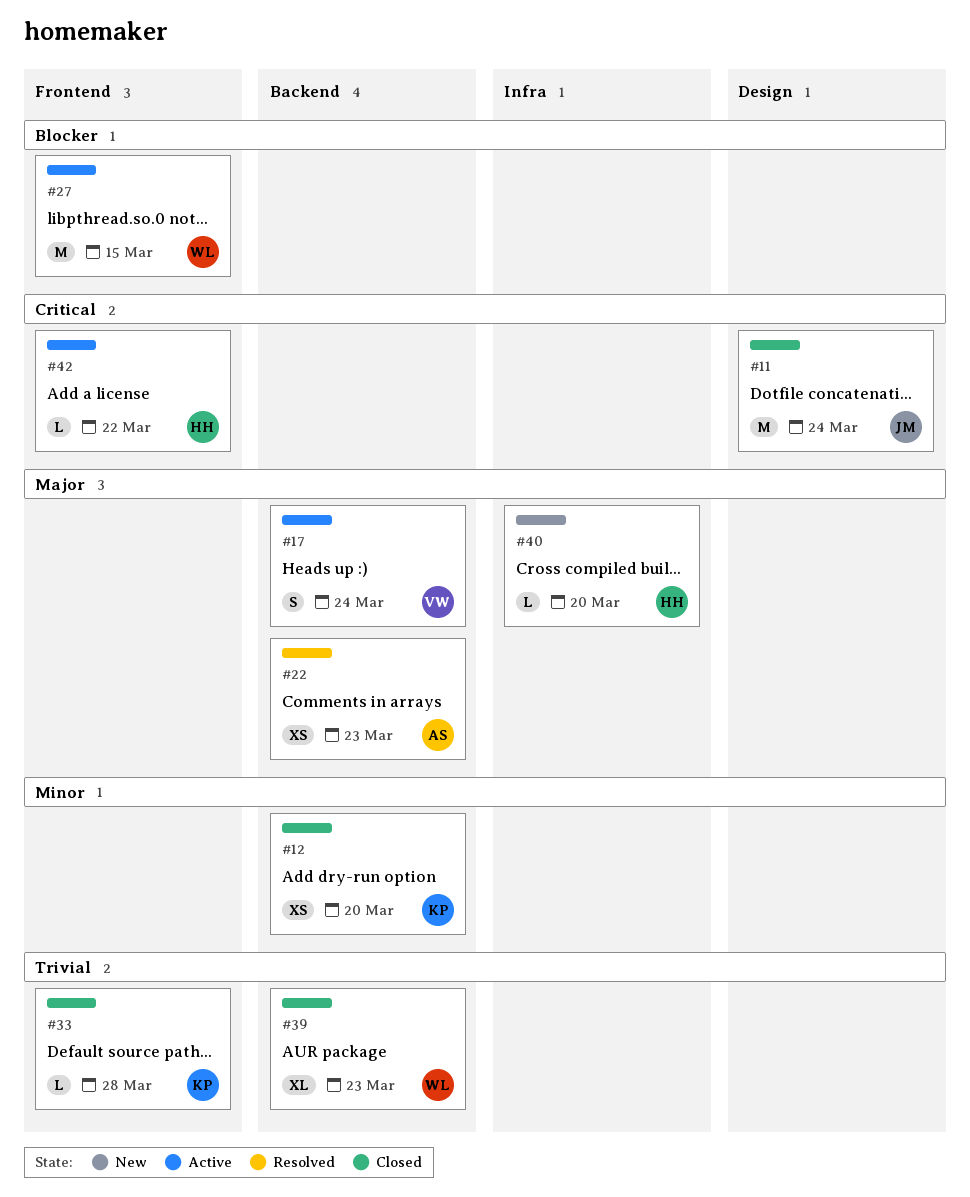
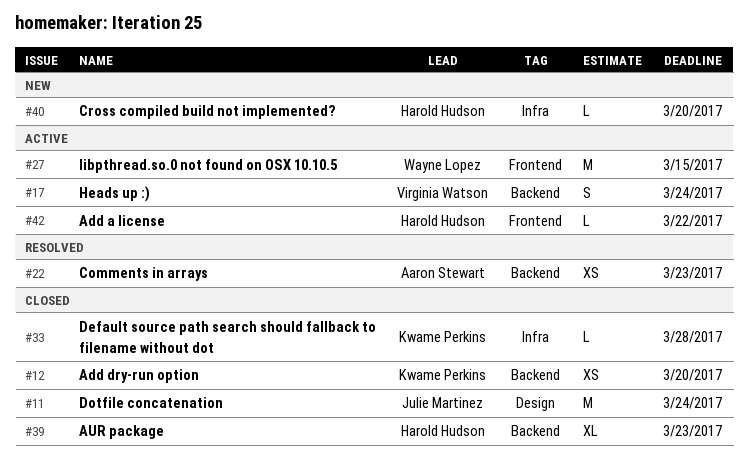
#33, label: Frontend -> Infra
#39, owner: Wayne Lopez -> Harold Hudson

